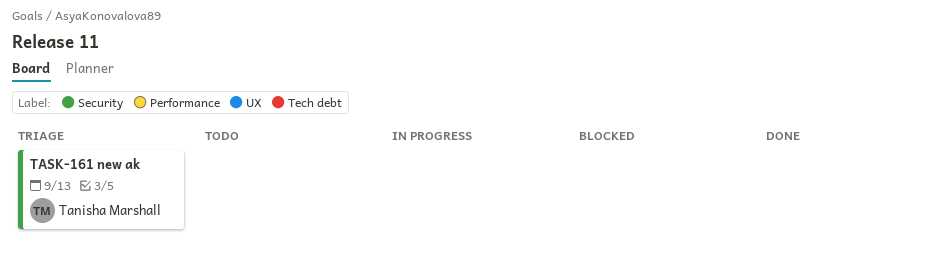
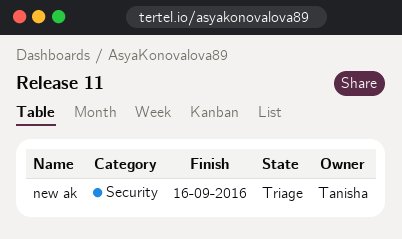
new ak, due: Sep 13 -> Sep 16

